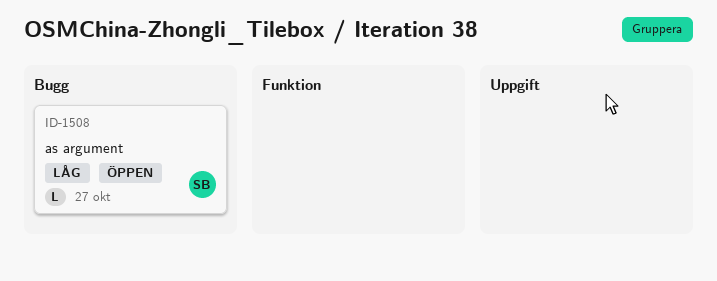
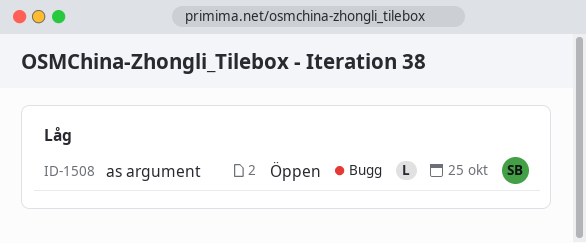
ID-1508, due: Oct 27 -> Oct 25

